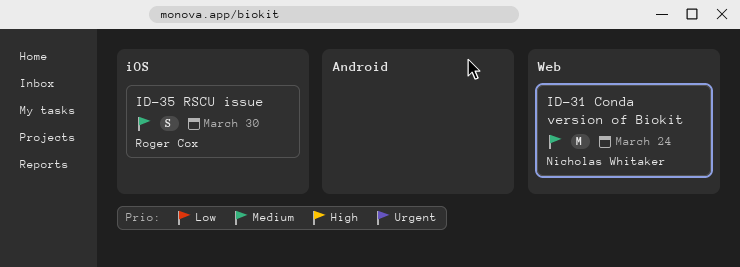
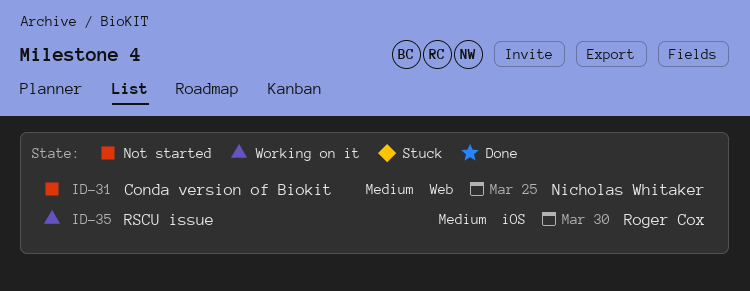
ID-31, due: Mar 24 -> Mar 25

